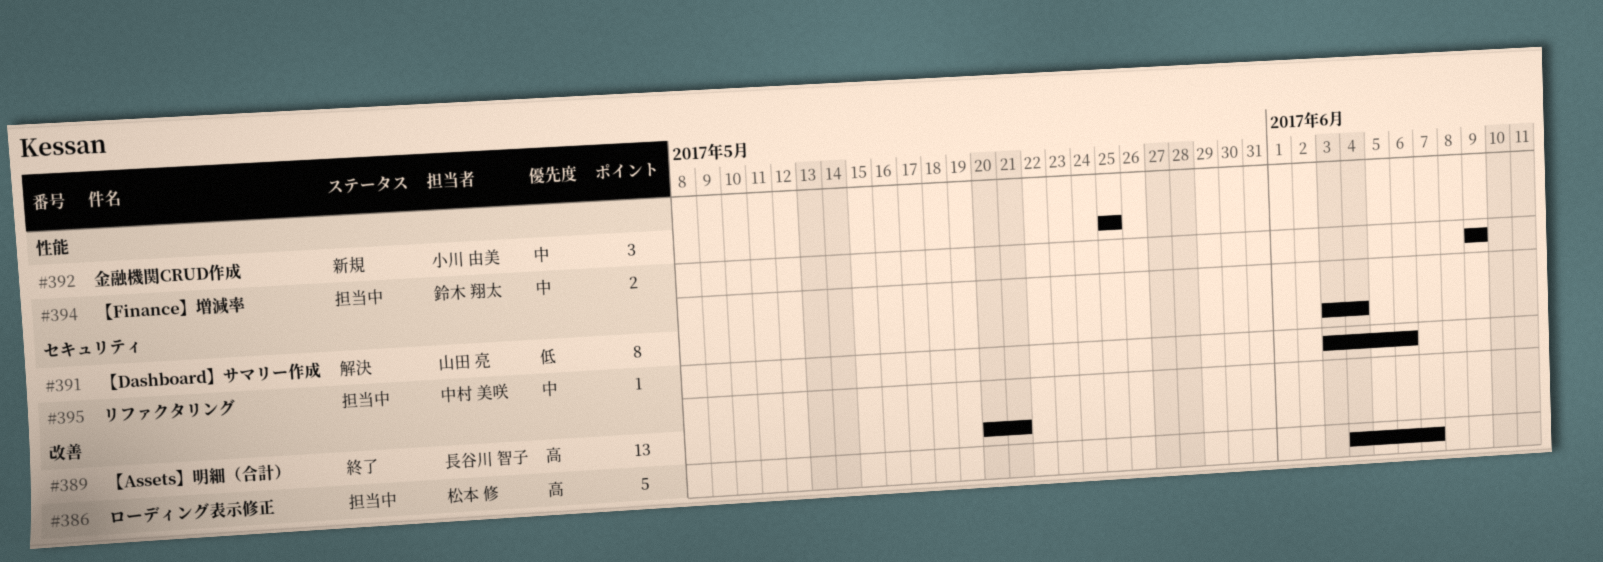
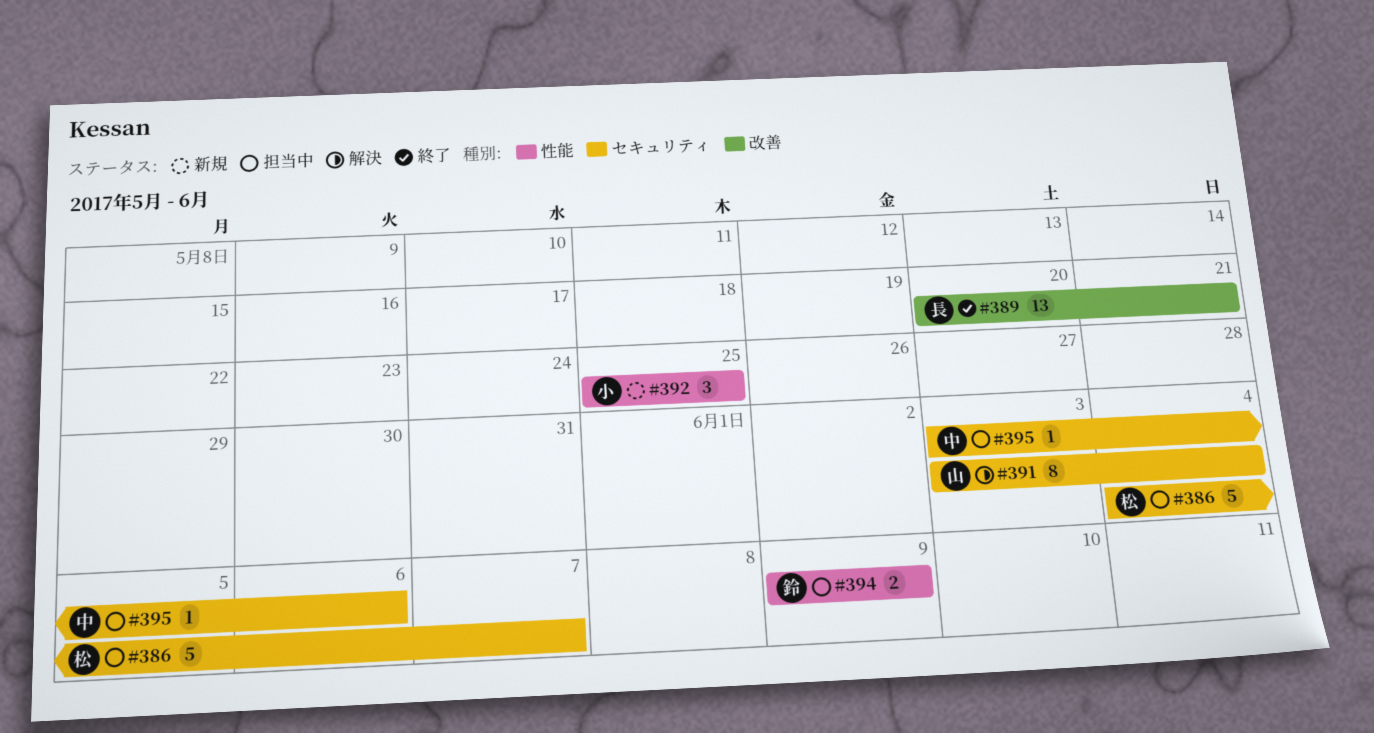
#386, label: 改善 -> セキュリティ

